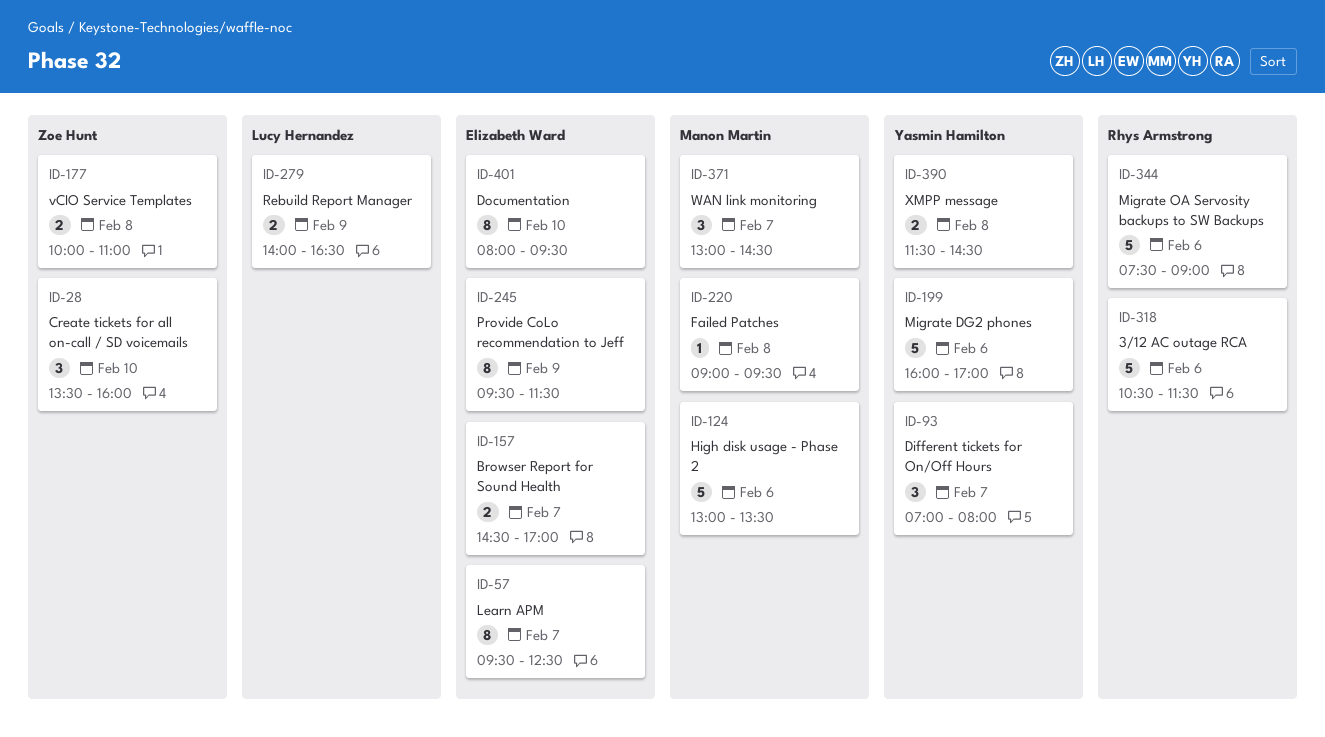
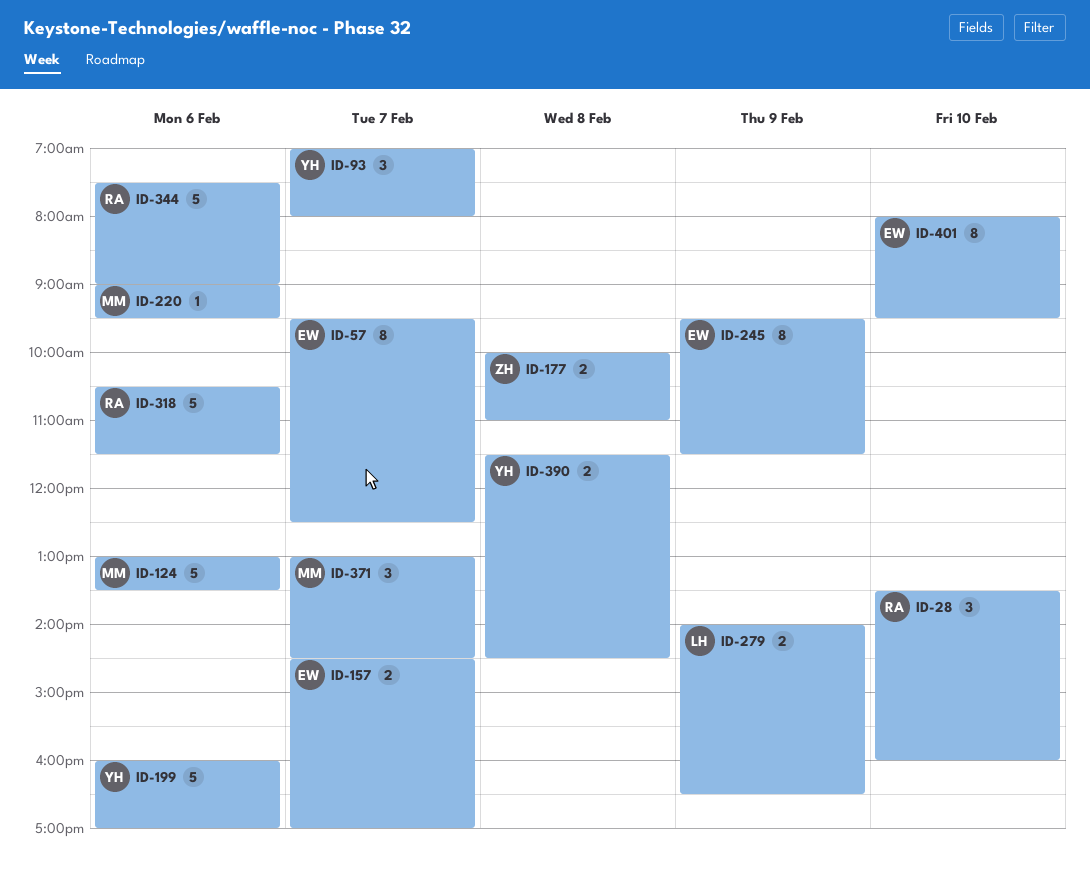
ID-28, owner: Zoe Hunt -> Rhys Armstrong
ID-220, day: Feb 8 -> Feb 6

